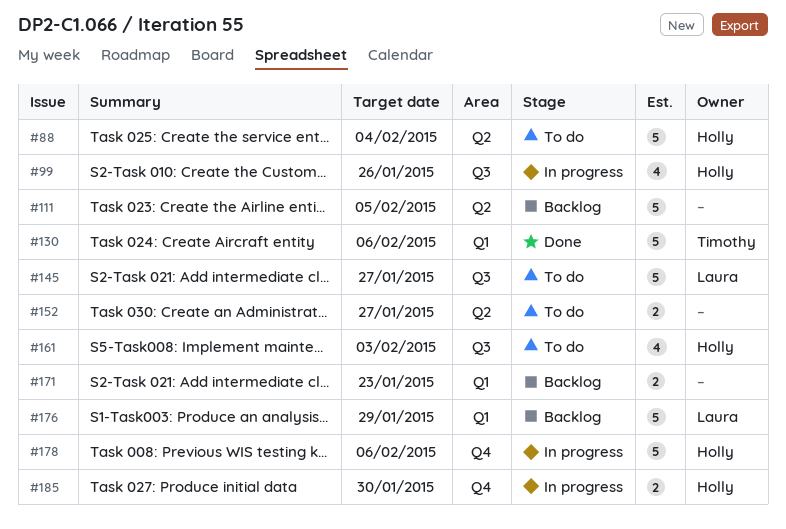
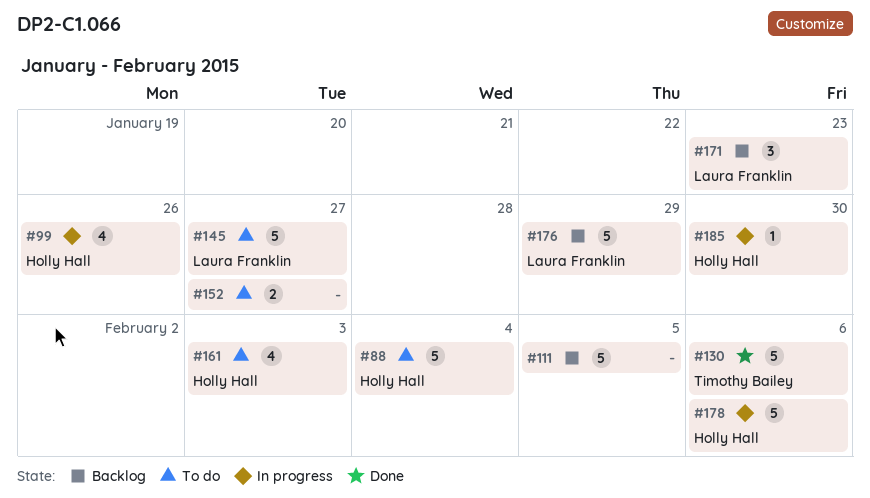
#171, owner: none -> Laura Franklin
#171, estimate: 2 -> 3
#185, estimate: 2 -> 1

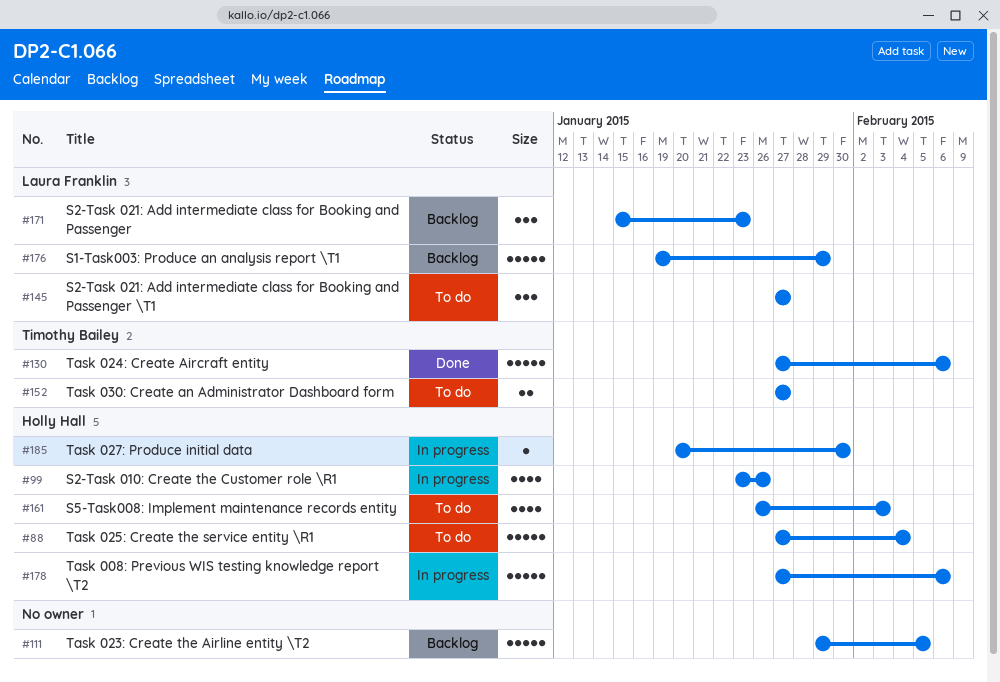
#145, estimate: 5 -> 3
#152, owner: none -> Timothy Bailey

